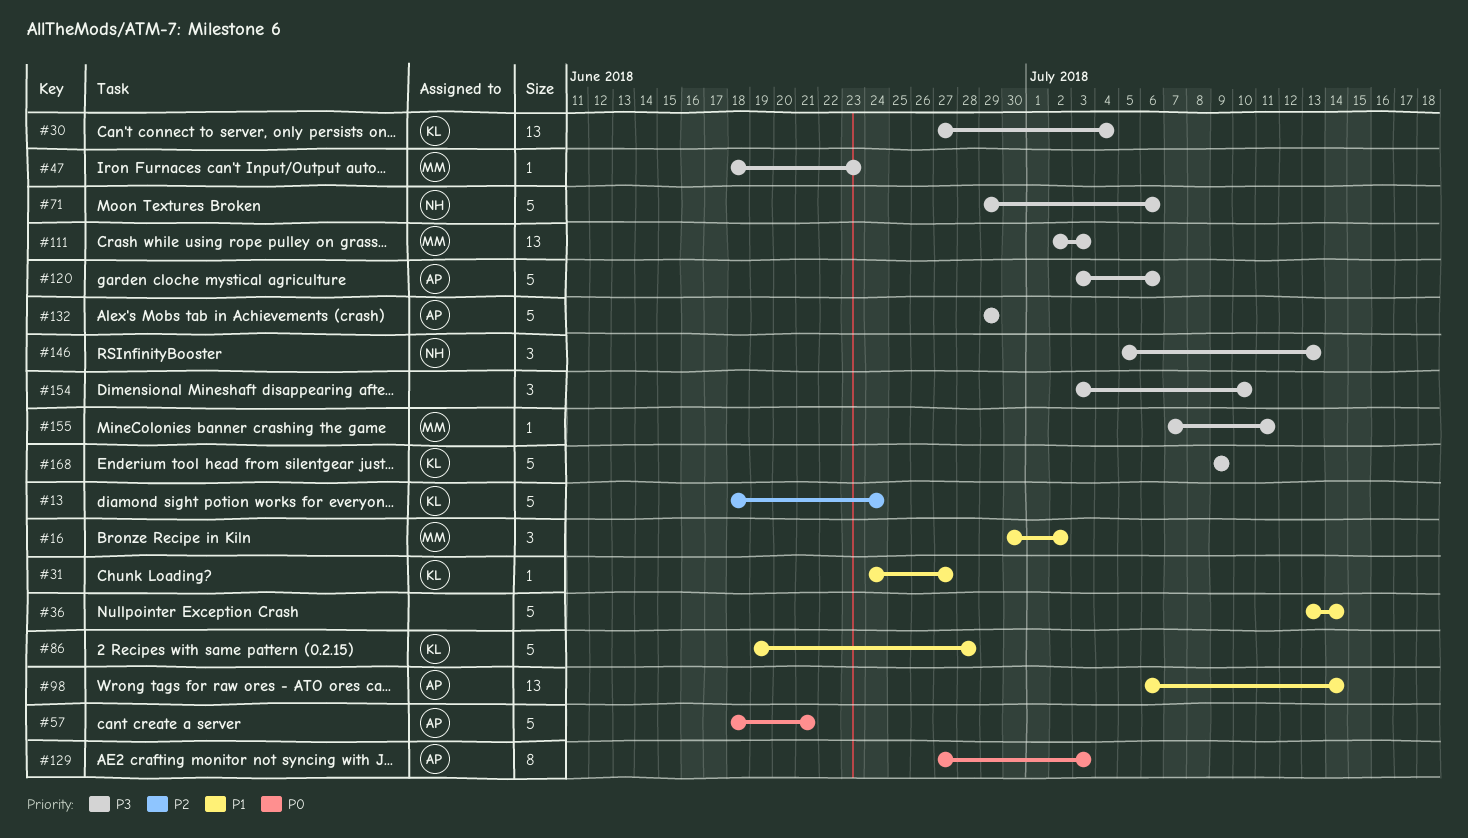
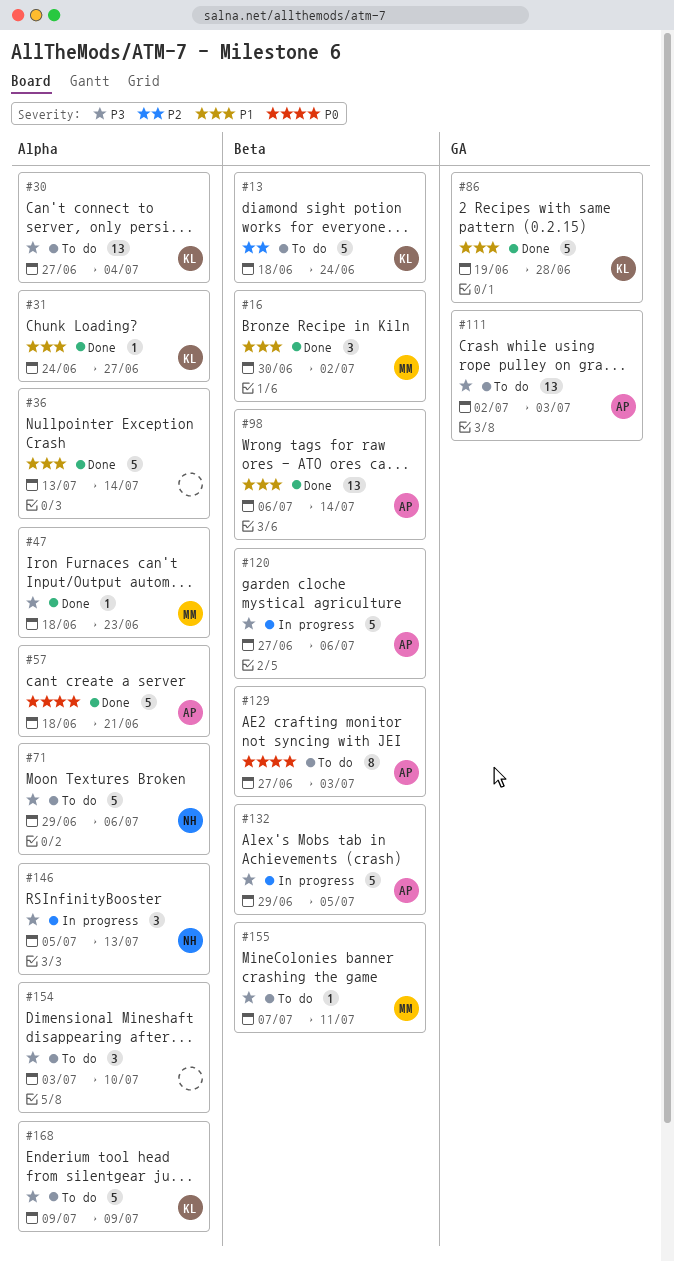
#111, owner: MM -> AP
#120, start: Jul 3 -> Jun 27
#132, due: Jun 29 -> Jul 5

